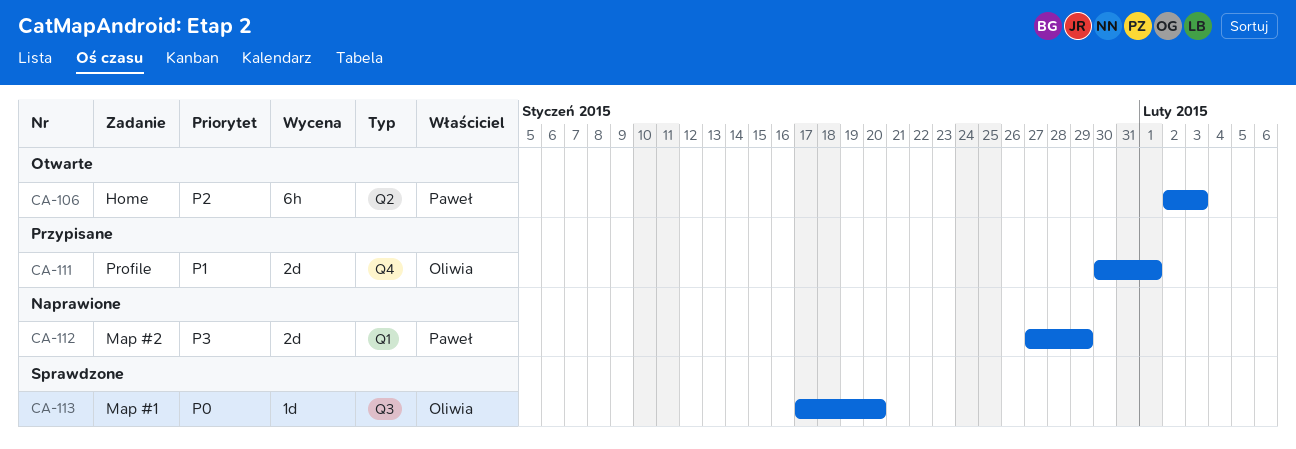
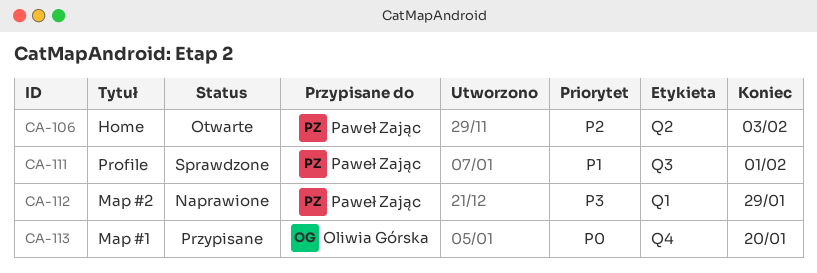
CA-111, status: Przypisane -> Sprawdzone
CA-111, owner: Oliwia Górska -> Paweł Zając
CA-111, label: Q4 -> Q3
CA-113, status: Sprawdzone -> Przypisane
CA-113, label: Q3 -> Q4

